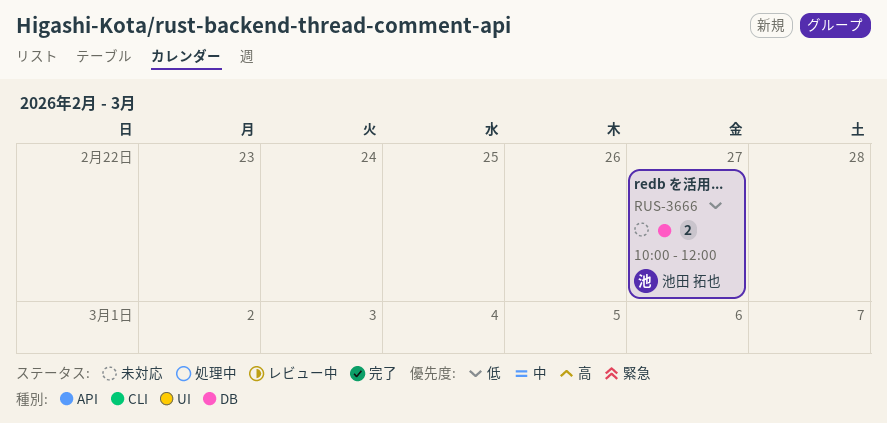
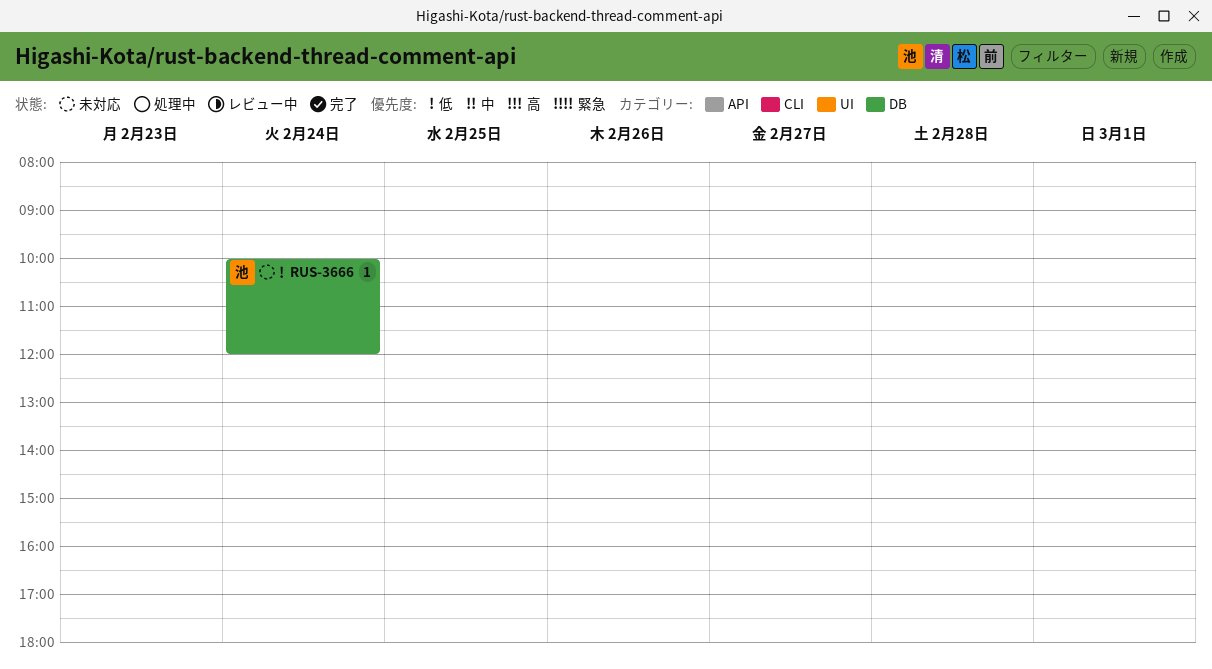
RUS-3666, estimate: 2 -> 1
RUS-3666, day: Feb 27 -> Feb 24

